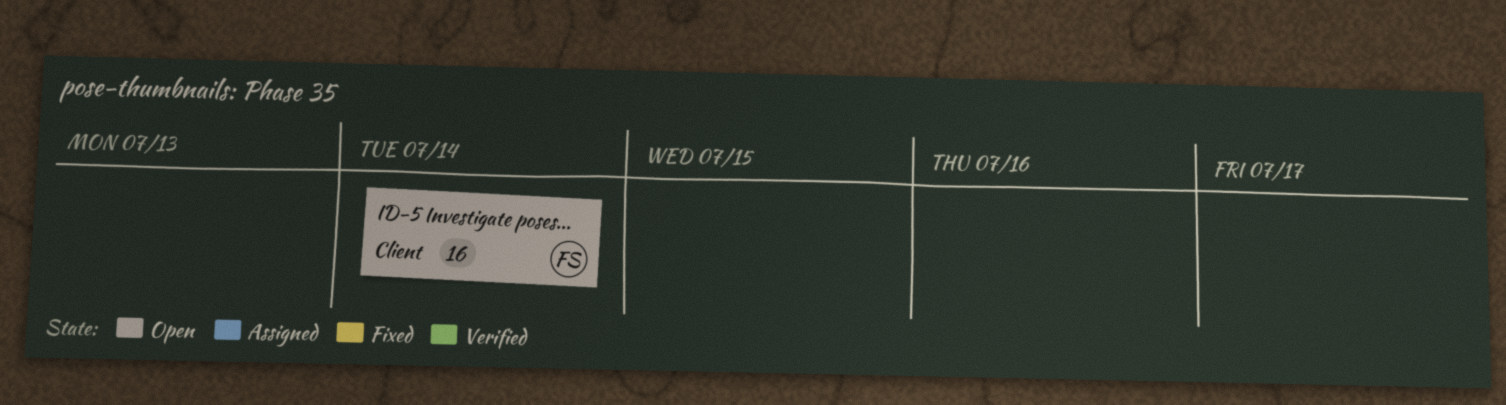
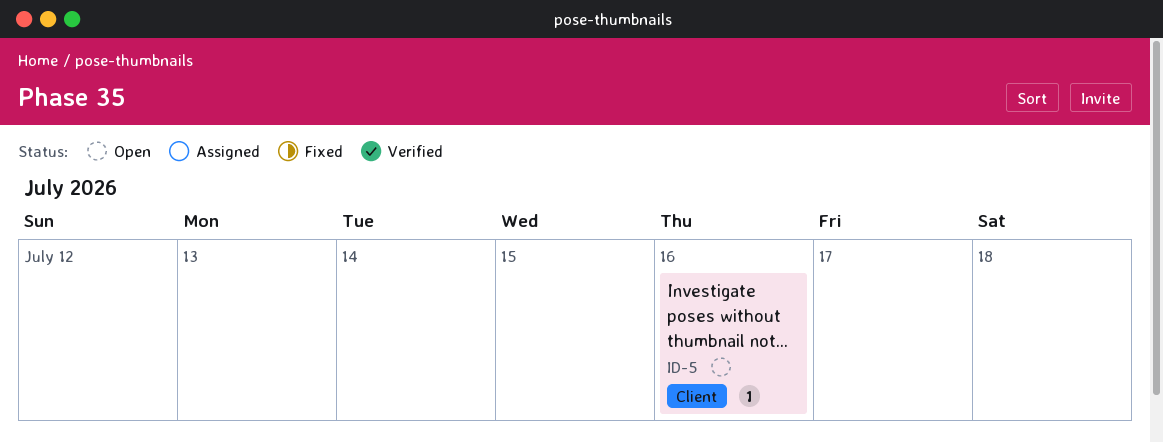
ID-5, estimate: 16 -> 1
ID-5, due: Jul 14 -> Jul 16

